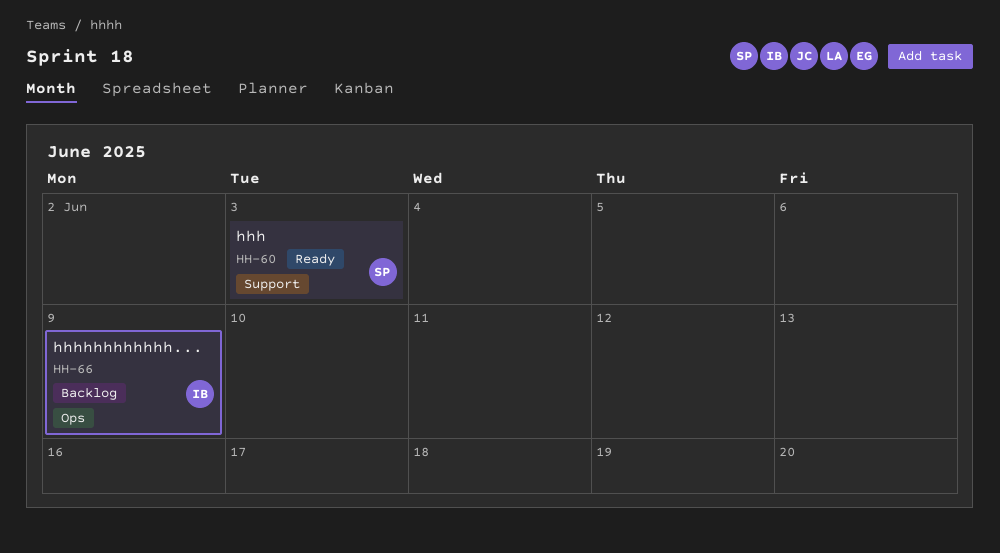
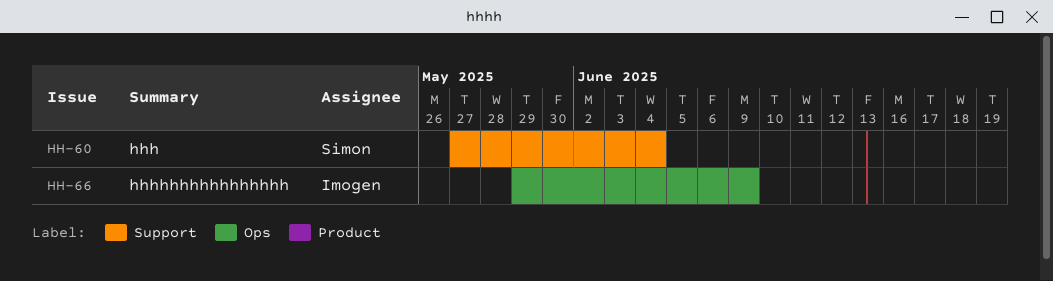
HH-60, due: Jun 3 -> Jun 4

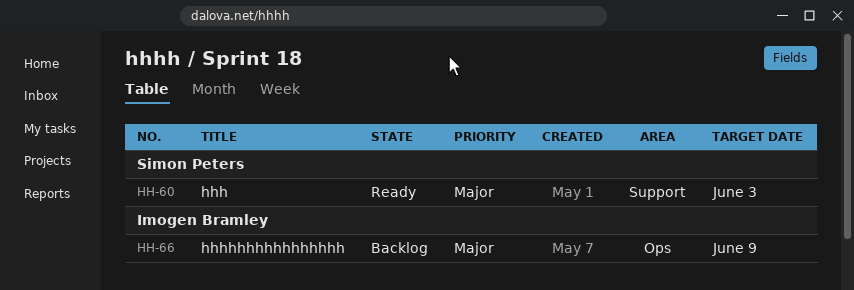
HH-60, due: Jun 4 -> Jun 3

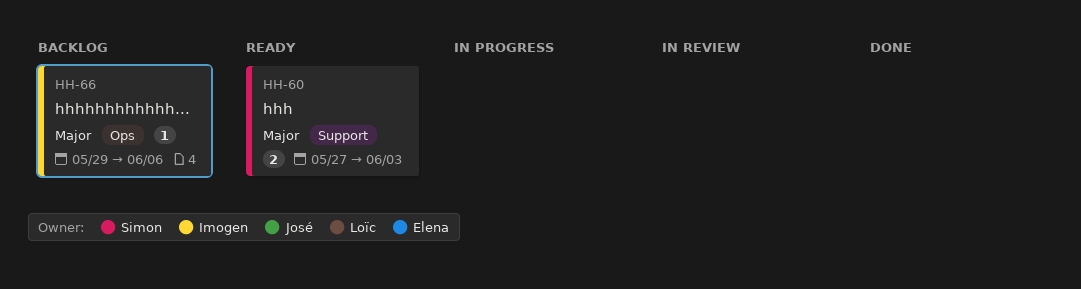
HH-66, due: Jun 9 -> Jun 6

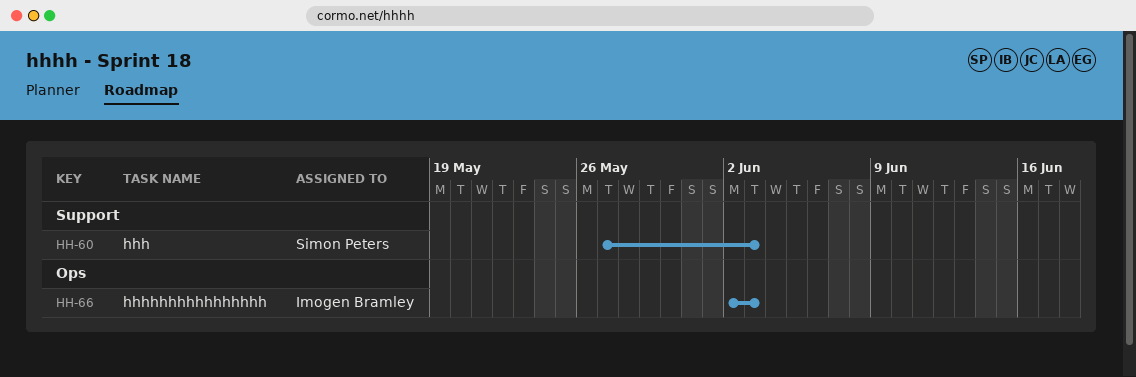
HH-66, start: May 29 -> Jun 2
HH-66, due: Jun 6 -> Jun 3

